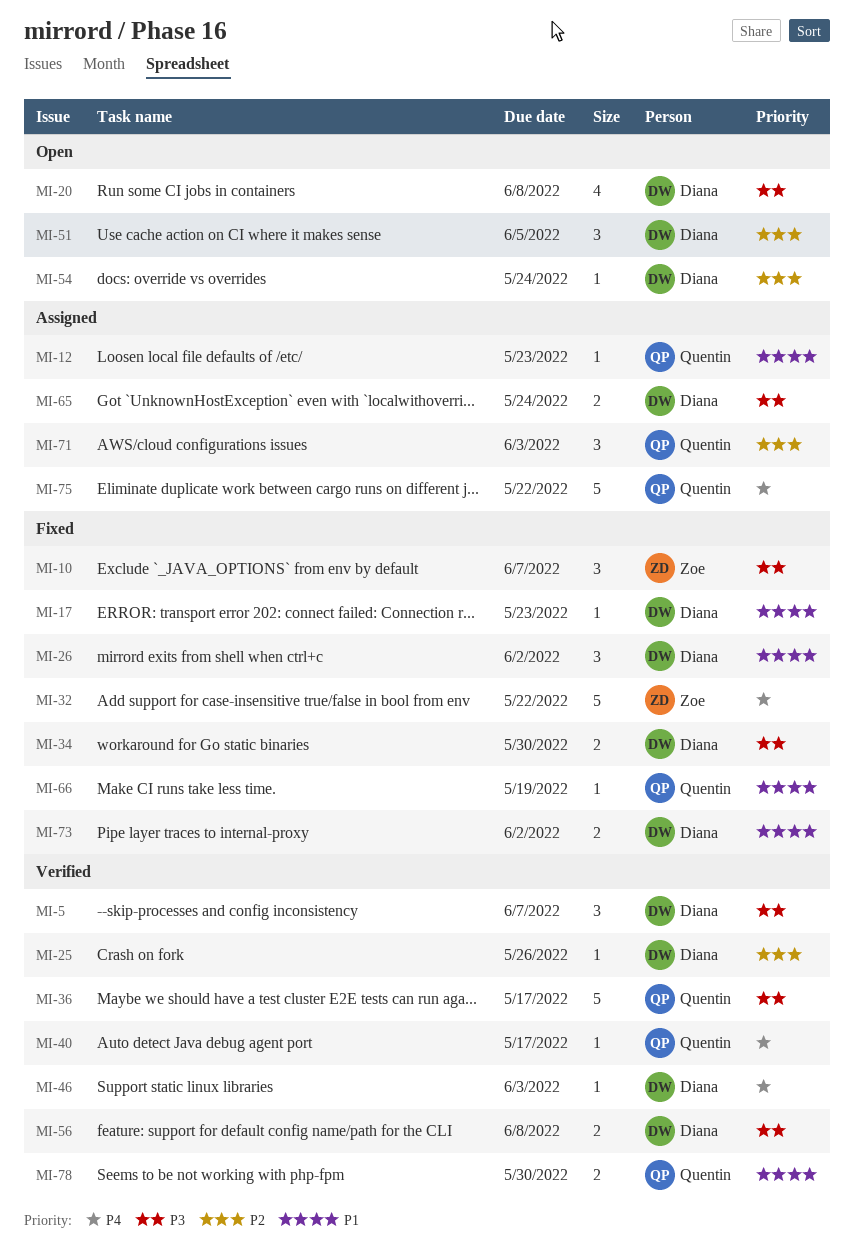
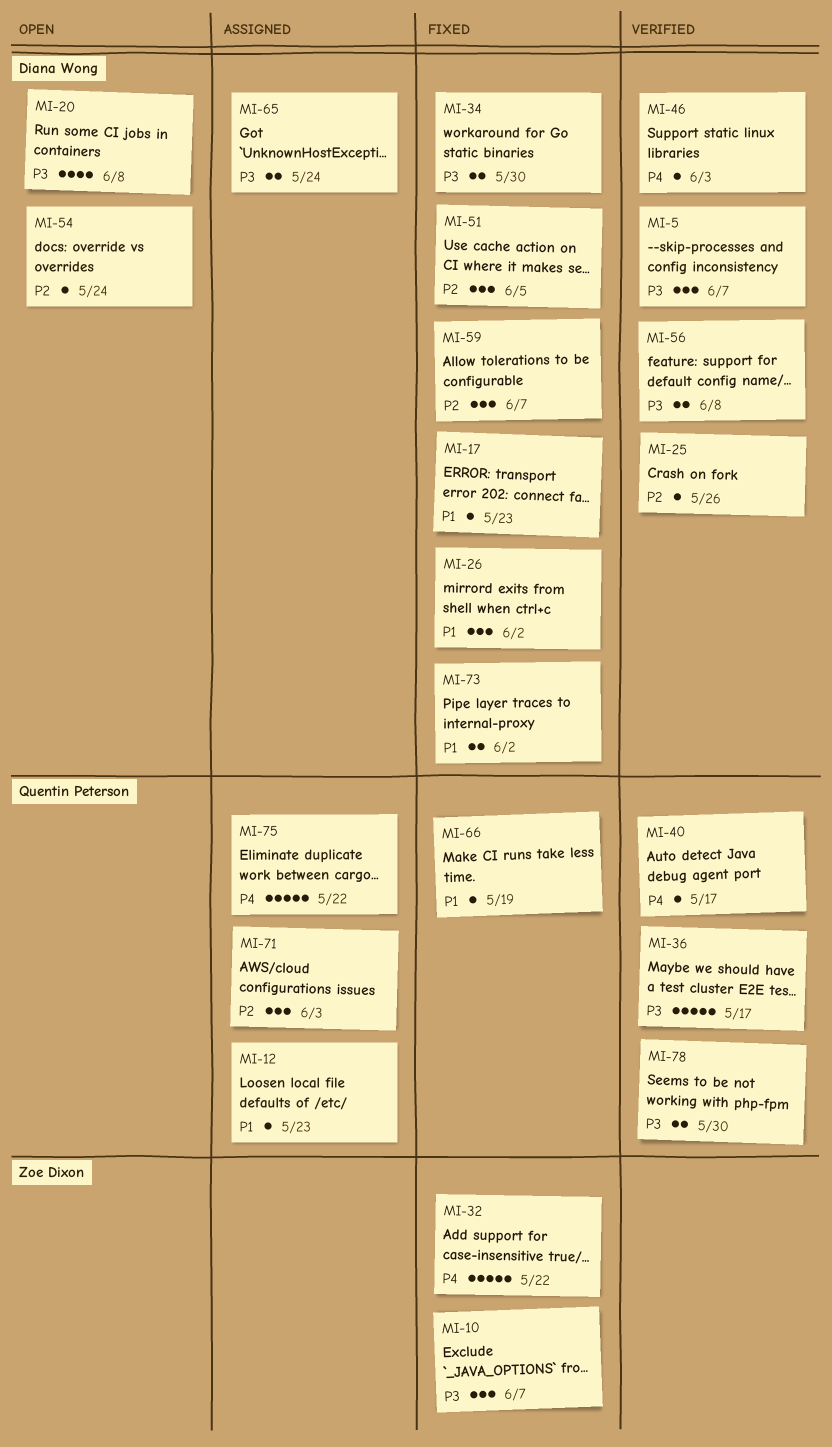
MI-51, status: Open -> Fixed
MI-59: none -> present
MI-78, priority: P1 -> P3

